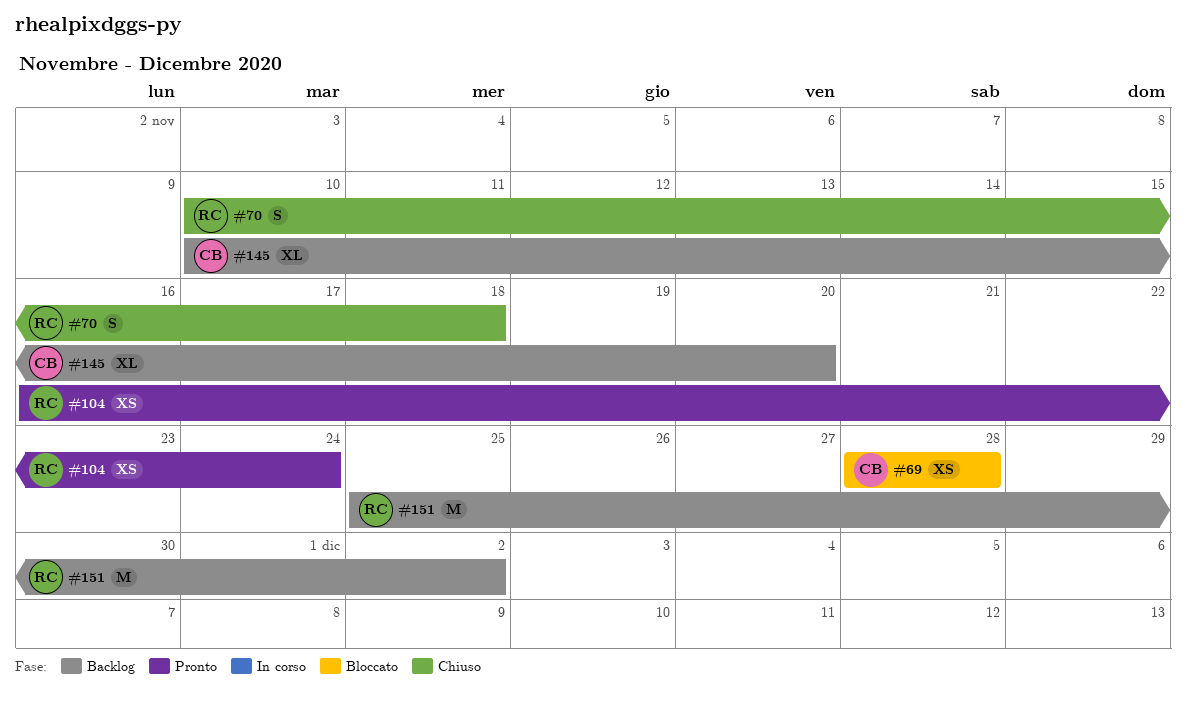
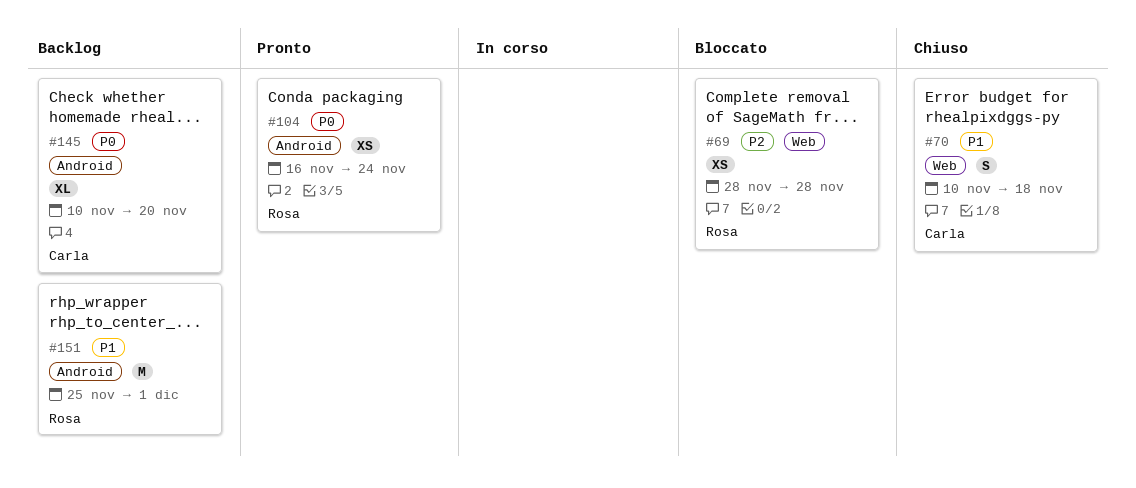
#69, owner: Carla -> Rosa
#70, owner: Rosa -> Carla
#151, due: Dec 2 -> Dec 1

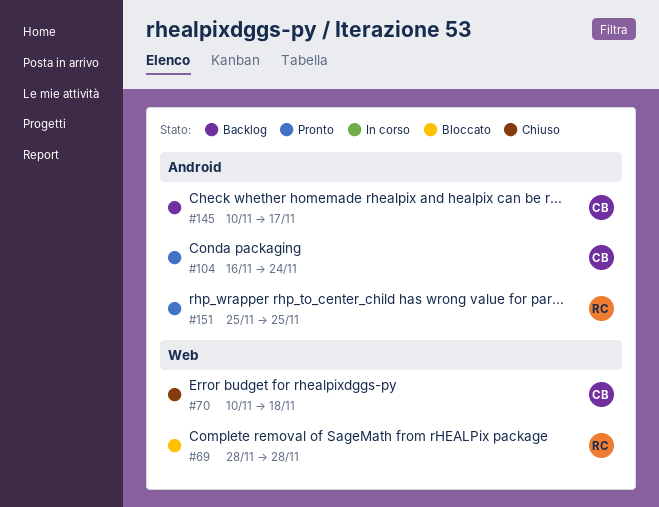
#104, owner: Rosa -> Carla
#145, due: Nov 20 -> Nov 17
#151, status: Backlog -> Pronto
#151, due: Dec 1 -> Nov 25

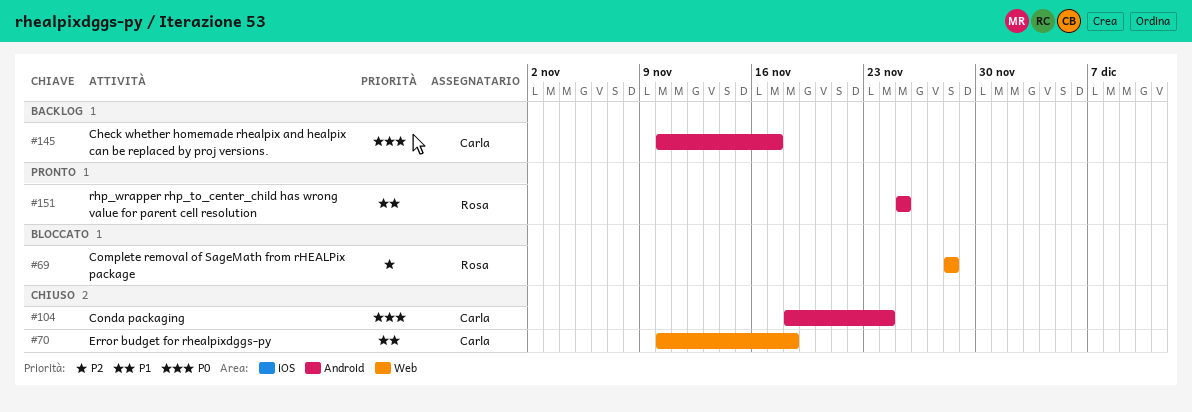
#104, status: Pronto -> Chiuso
#104, start: Nov 16 -> Nov 18

